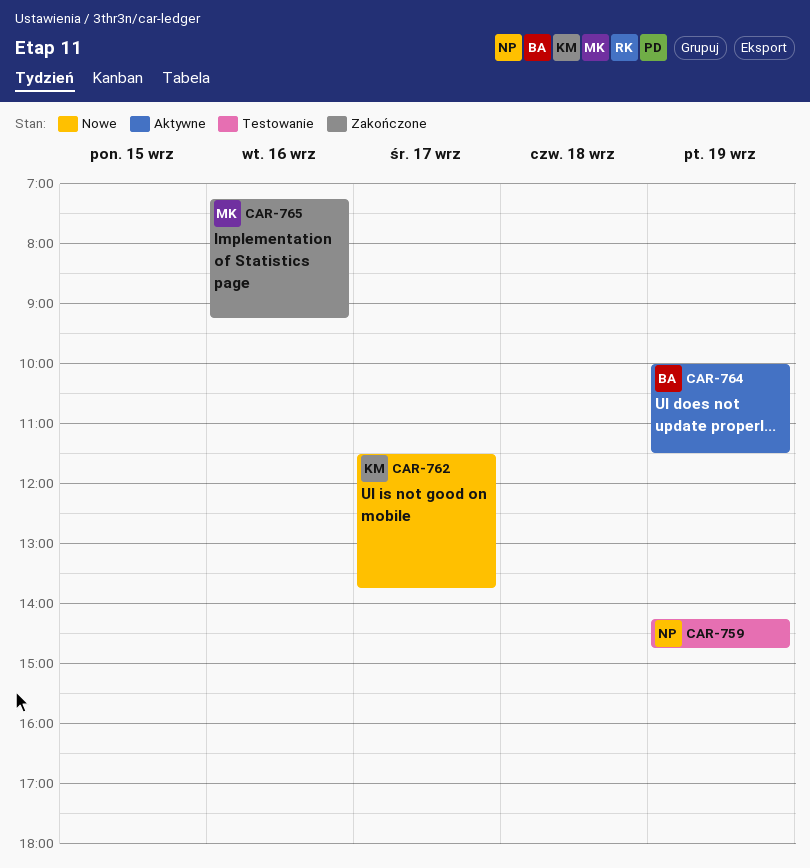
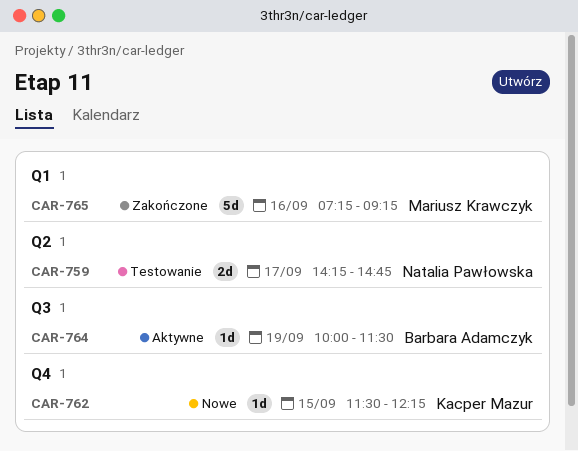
CAR-759, day: Sep 19 -> Sep 17
CAR-762, day: Sep 17 -> Sep 15
CAR-762, ends: 13:45 -> 12:15

